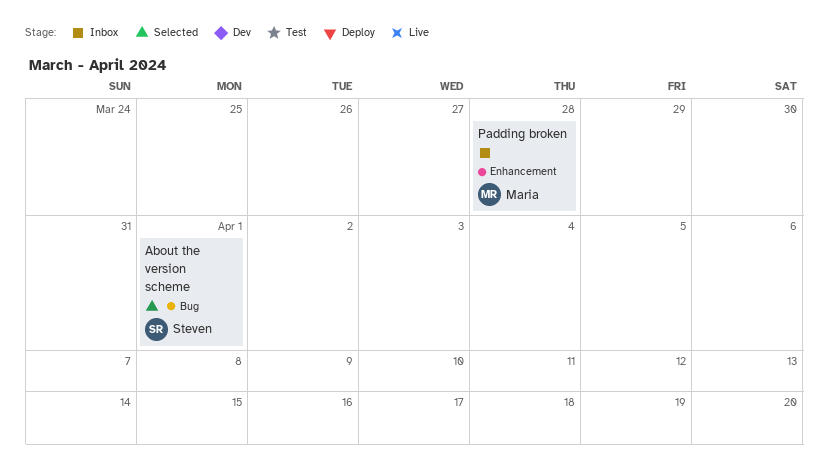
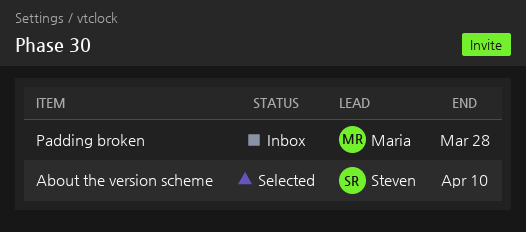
About the version scheme, due: Apr 1 -> Apr 10

